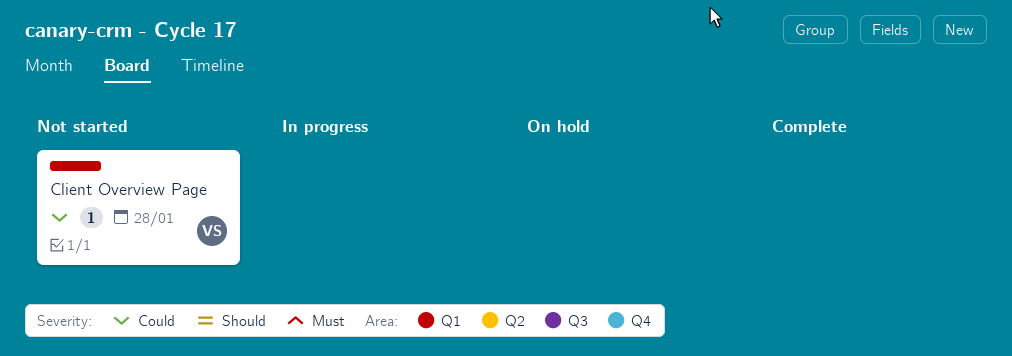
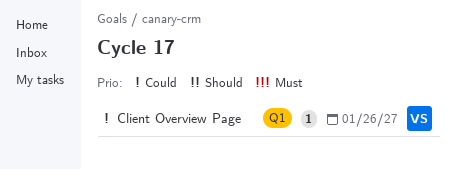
Client Overview Page, due: Jan 28 -> Jan 26

